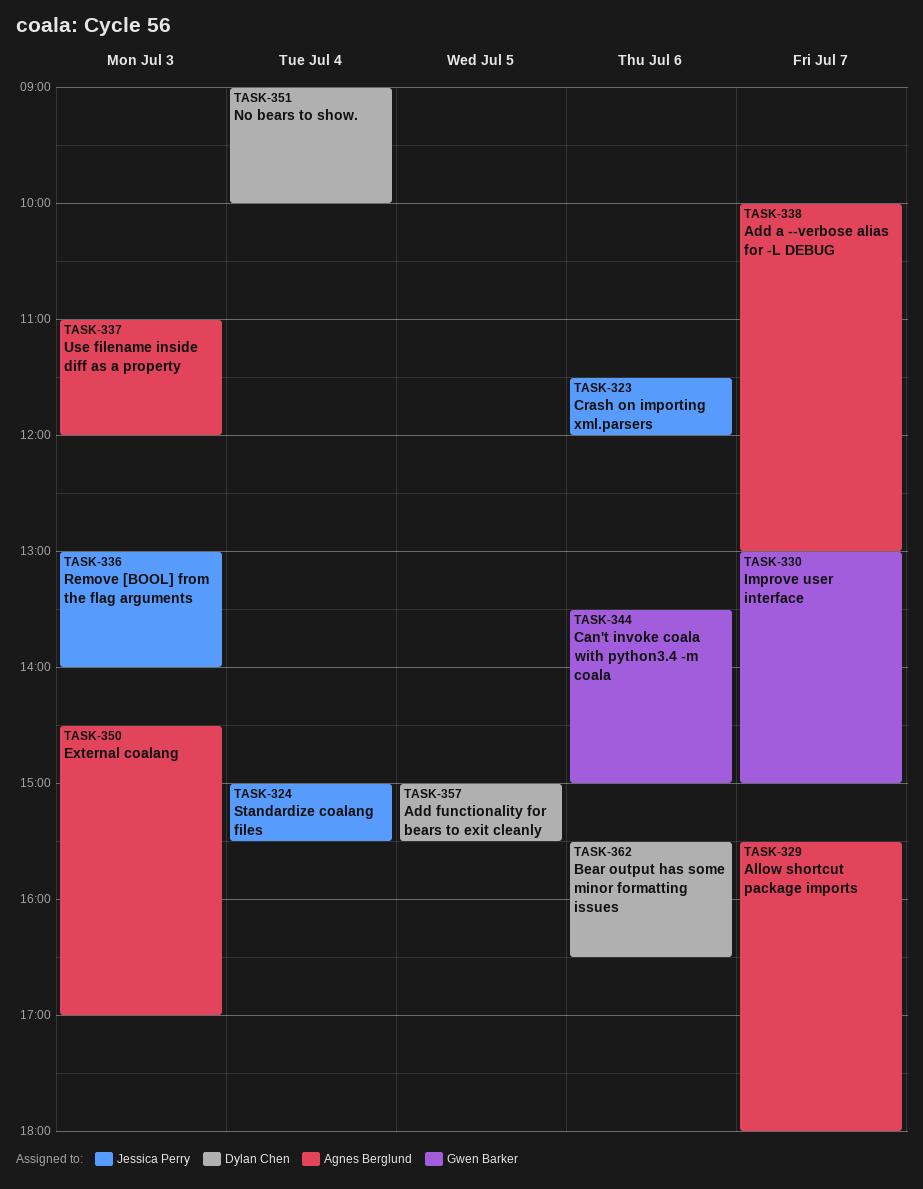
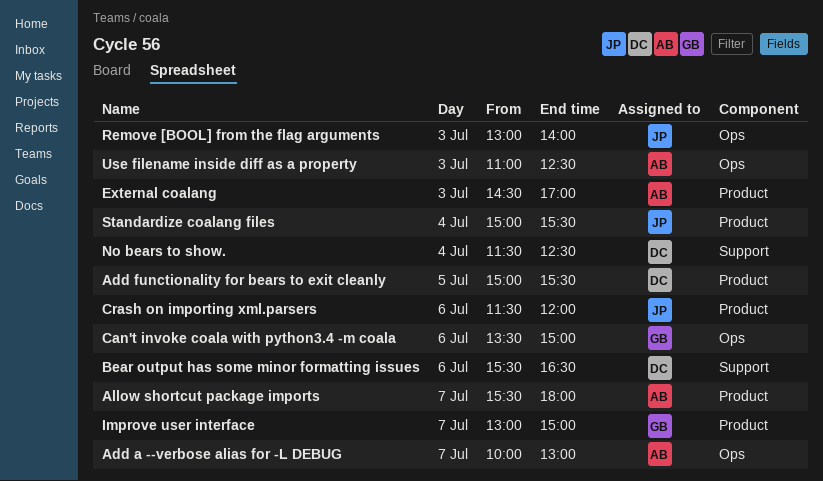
No bears to show., begins: 09:00 -> 11:30
No bears to show., ends: 10:00 -> 12:30
Use filename inside diff as a property, ends: 12:00 -> 12:30

